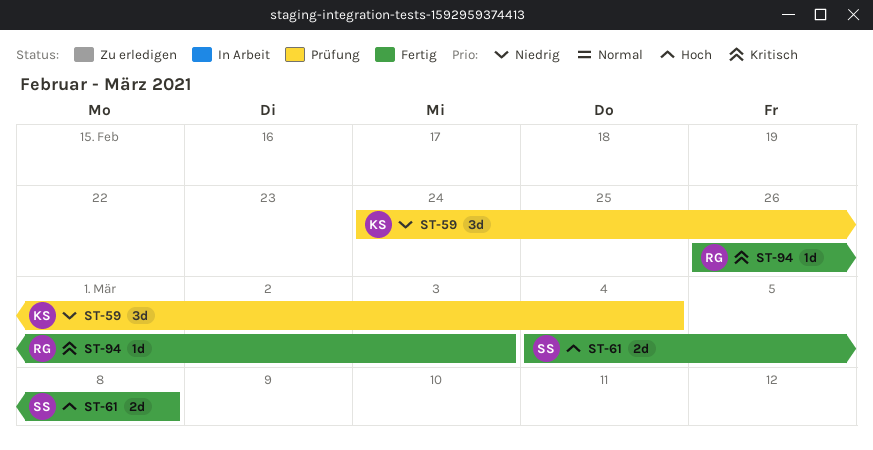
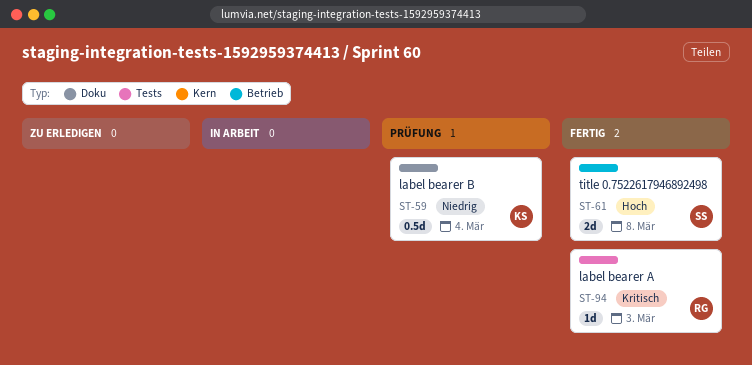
ST-59, estimate: 3d -> 0.5d

